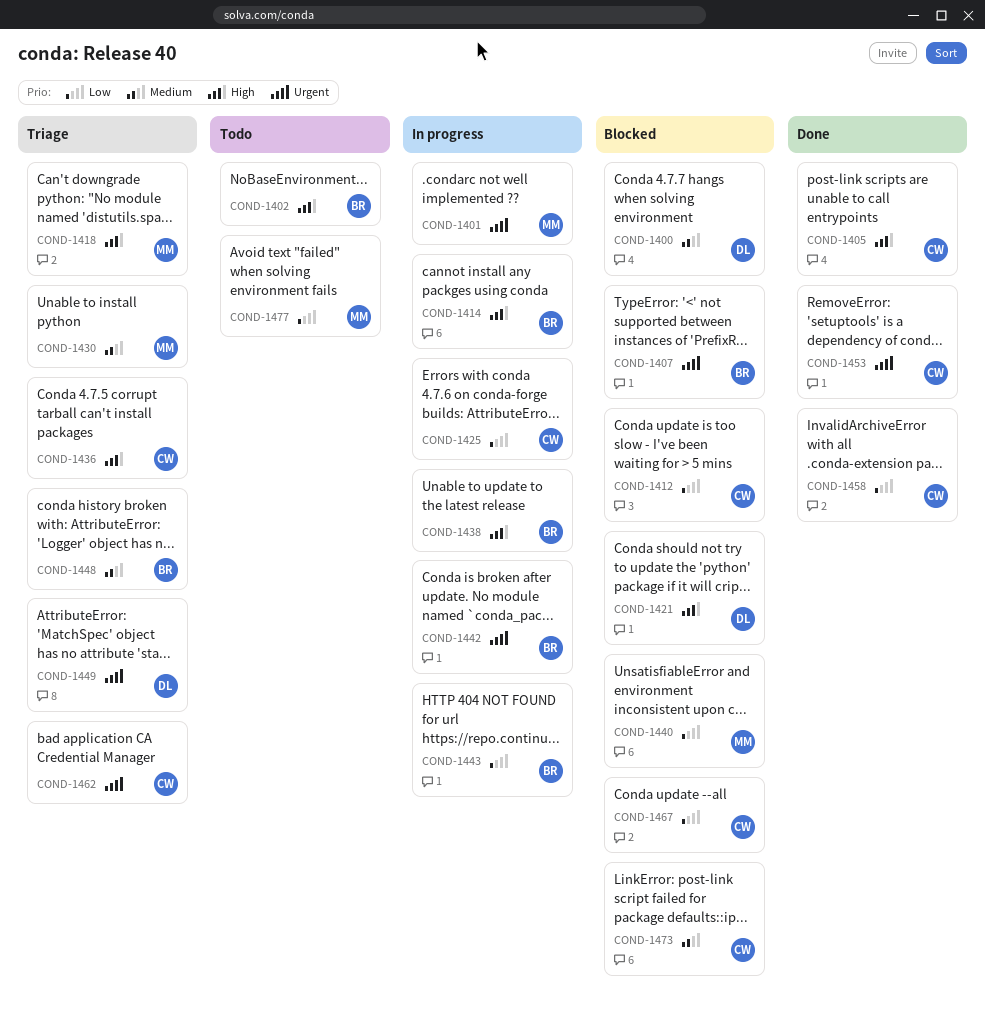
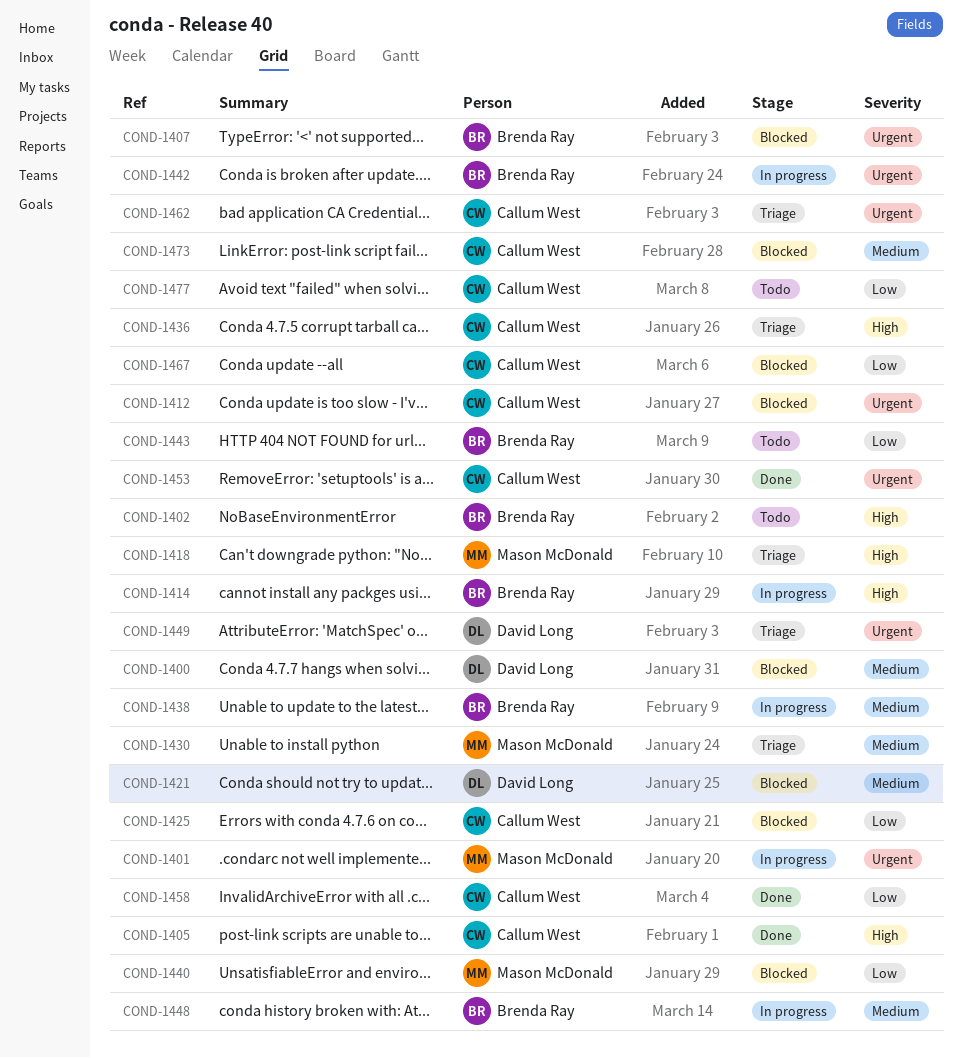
COND-1412, priority: Low -> Urgent
COND-1421, priority: High -> Medium
COND-1425, status: In progress -> Blocked
COND-1438, priority: High -> Medium
COND-1443, status: In progress -> Todo
COND-1448, status: Triage -> In progress
COND-1477, owner: Mason McDonald -> Callum West

